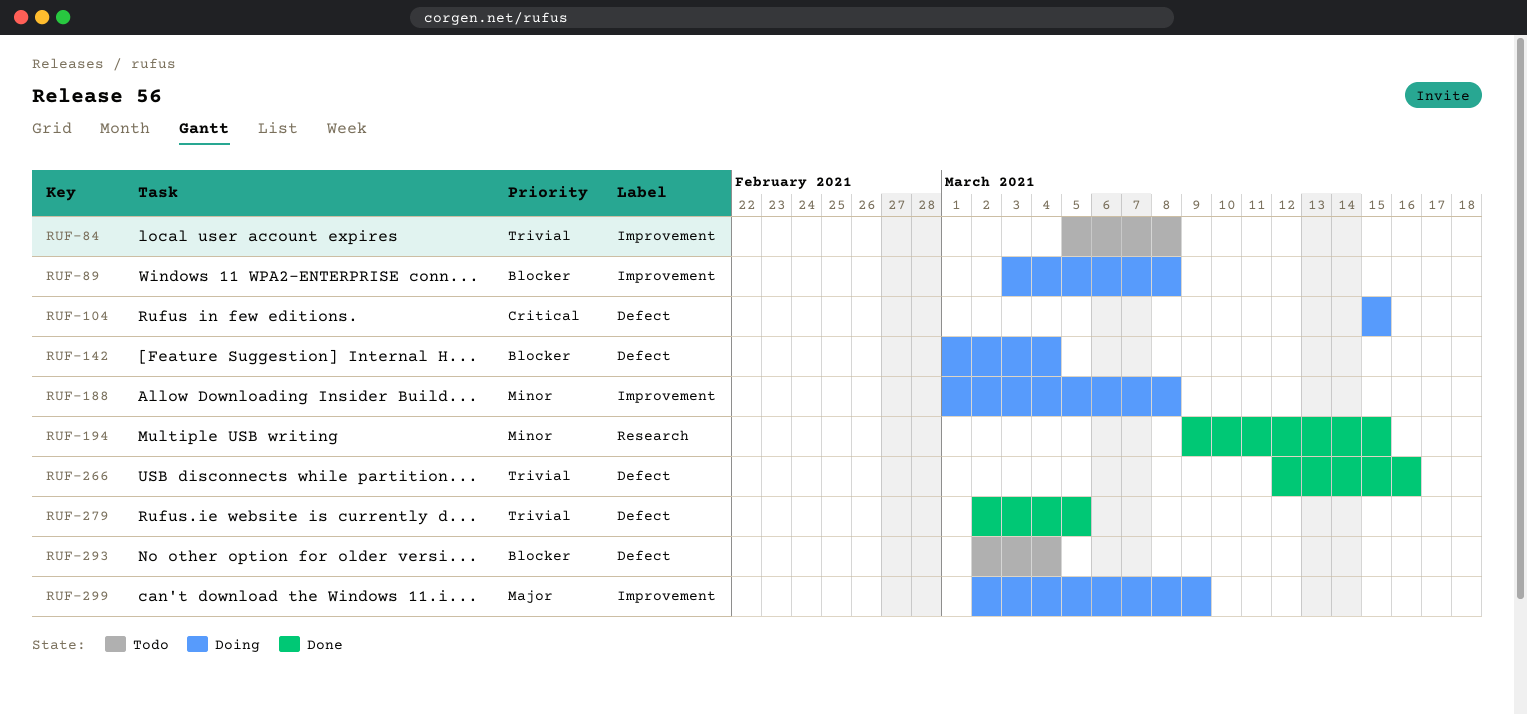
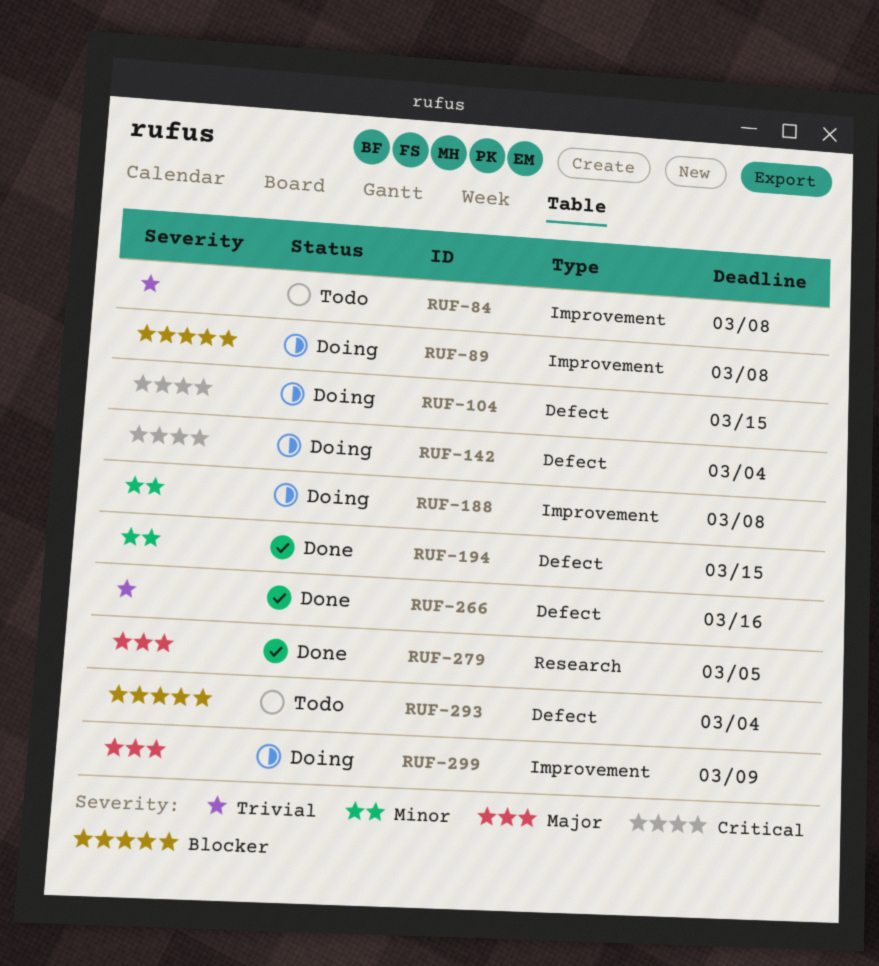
RUF-142, priority: Blocker -> Critical
RUF-194, label: Research -> Defect
RUF-279, priority: Trivial -> Major
RUF-279, label: Defect -> Research

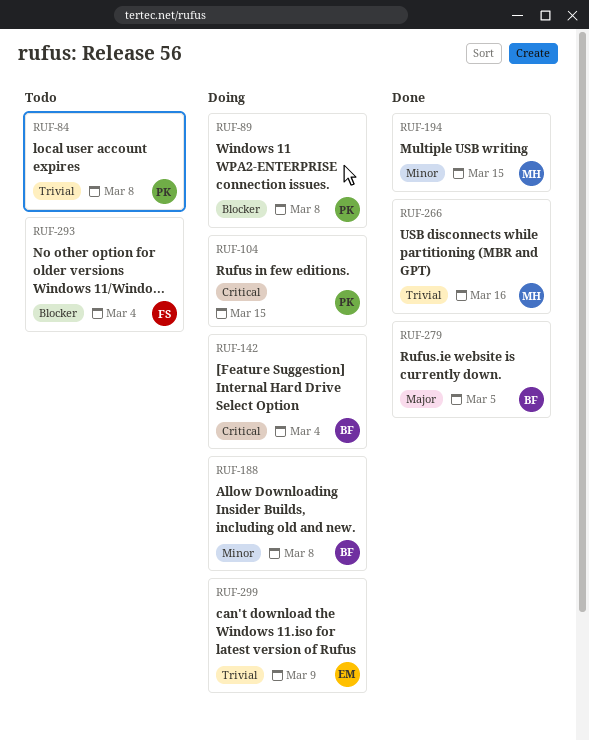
RUF-299, priority: Major -> Trivial

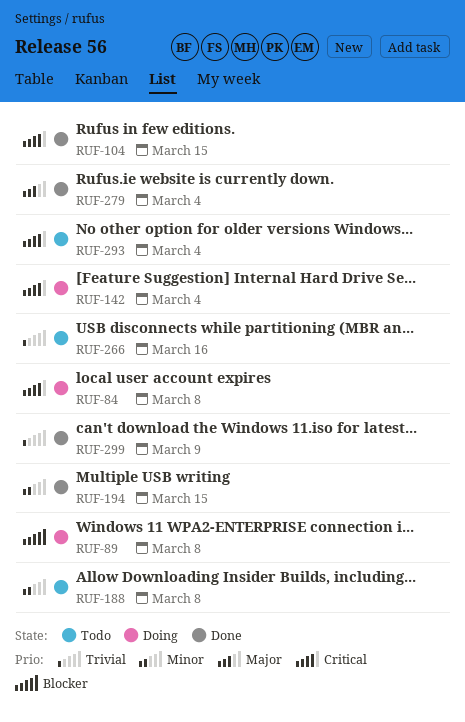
RUF-84, status: Todo -> Doing
RUF-84, priority: Trivial -> Critical
RUF-104, status: Doing -> Done
RUF-188, status: Doing -> Todo
RUF-266, status: Done -> Todo
RUF-279, due: Mar 5 -> Mar 4
RUF-293, priority: Blocker -> Critical
RUF-299, status: Doing -> Done

